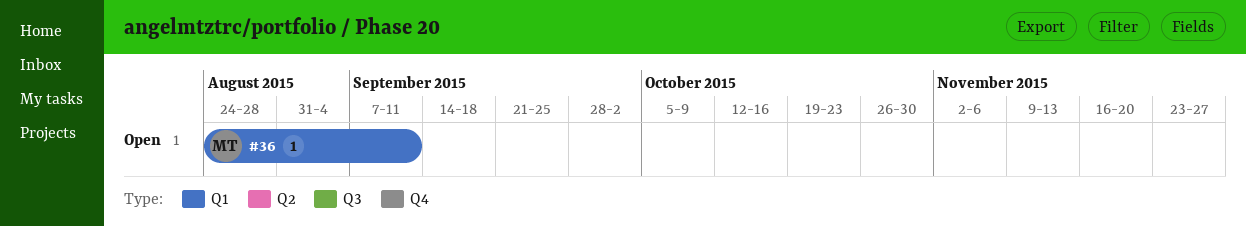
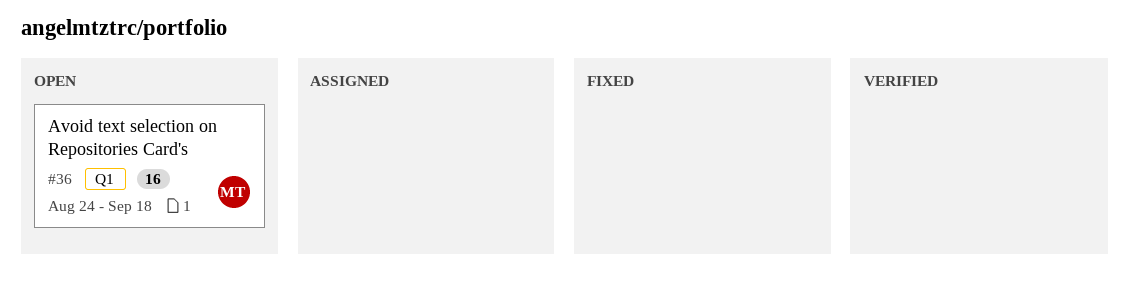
#36, estimate: 1 -> 16
#36, due: Sep 11 -> Sep 18

